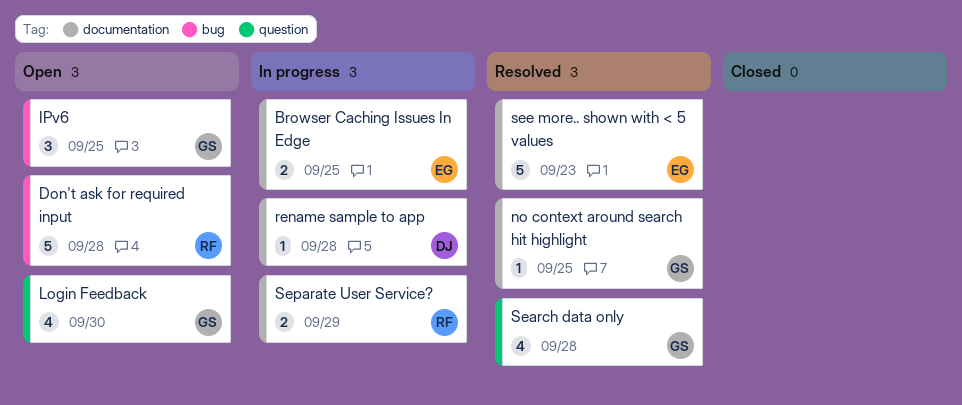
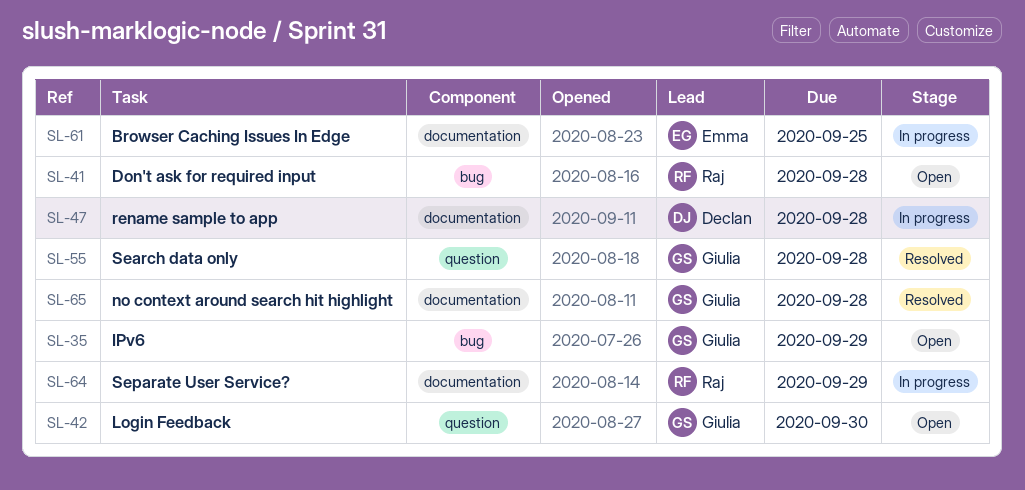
IPv6, due: Sep 25 -> Sep 29
no context around search hit highlight, due: Sep 25 -> Sep 28
see more.. shown with < 5 values: present -> none

